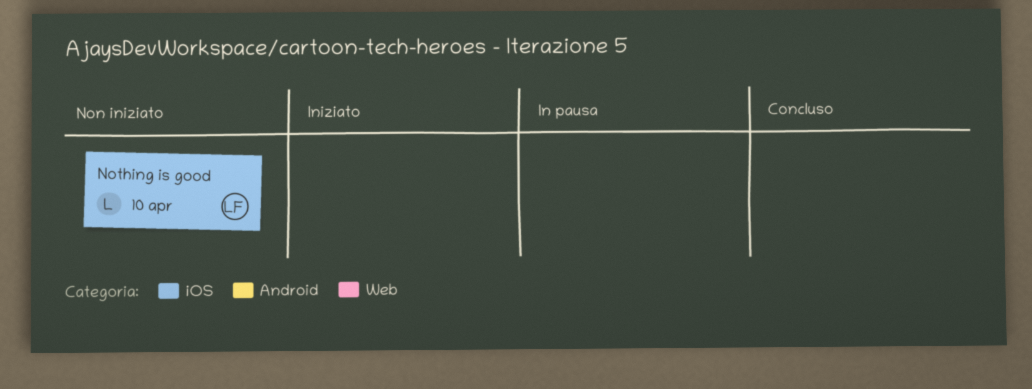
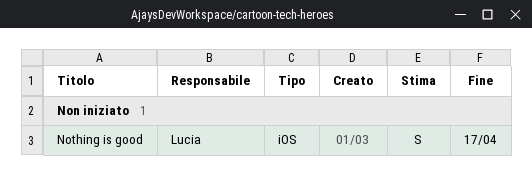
Nothing is good, estimate: L -> S
Nothing is good, due: Apr 10 -> Apr 17

